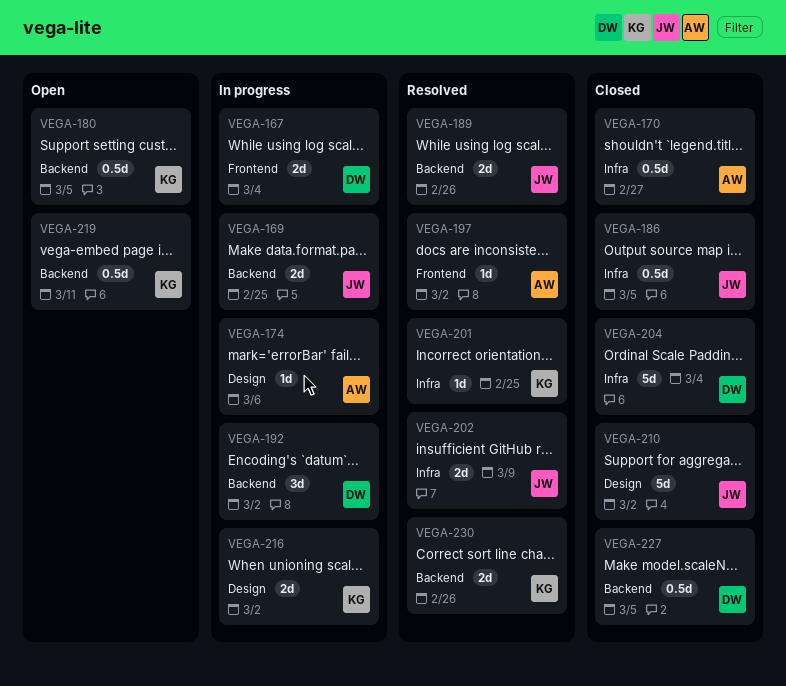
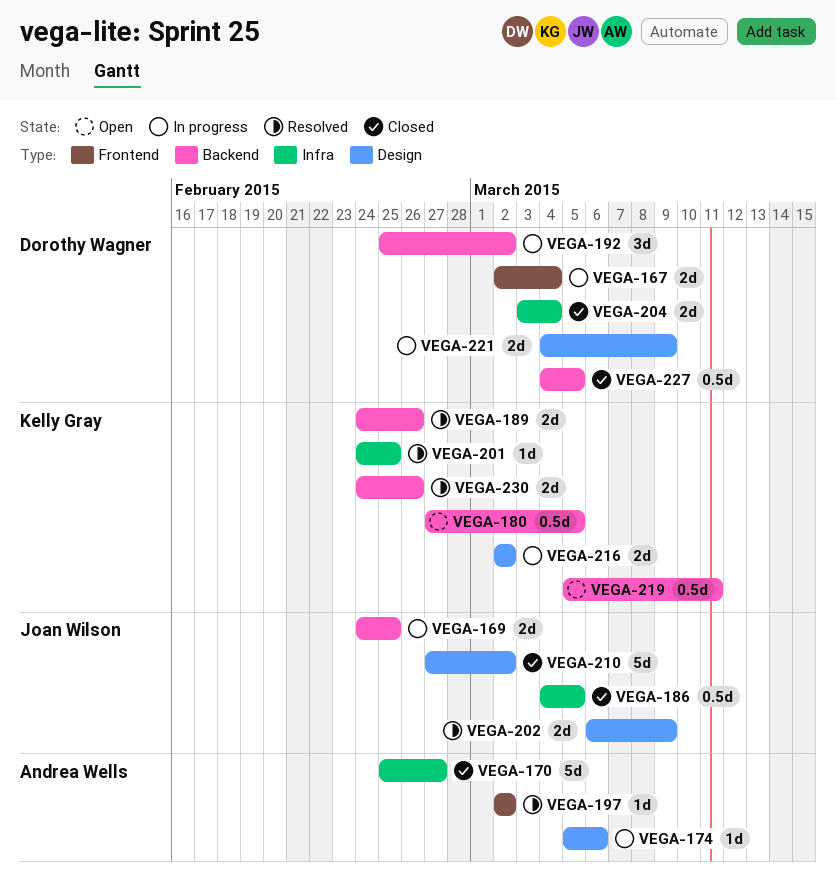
VEGA-170, estimate: 0.5d -> 5d
VEGA-189, owner: Joan Wilson -> Kelly Gray
VEGA-202, label: Infra -> Design
VEGA-204, estimate: 5d -> 2d
VEGA-221: none -> present

